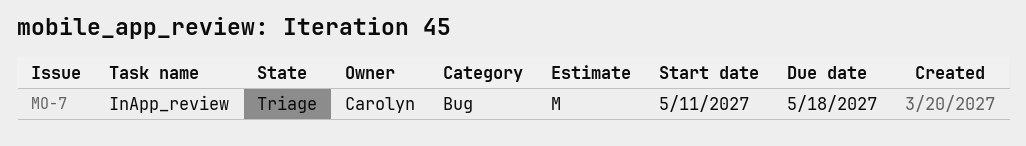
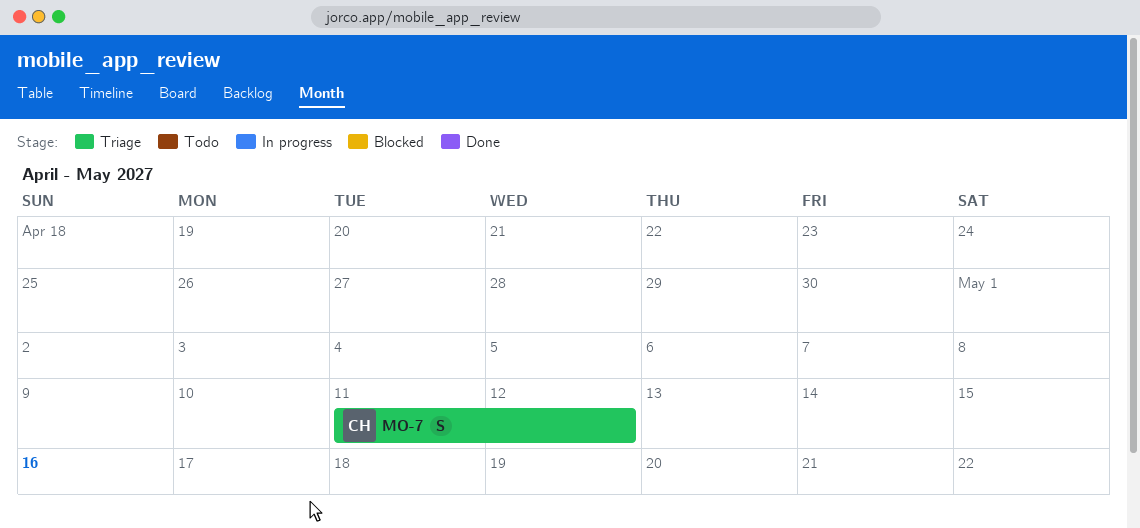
MO-7, estimate: M -> S
MO-7, due: May 18 -> May 12

